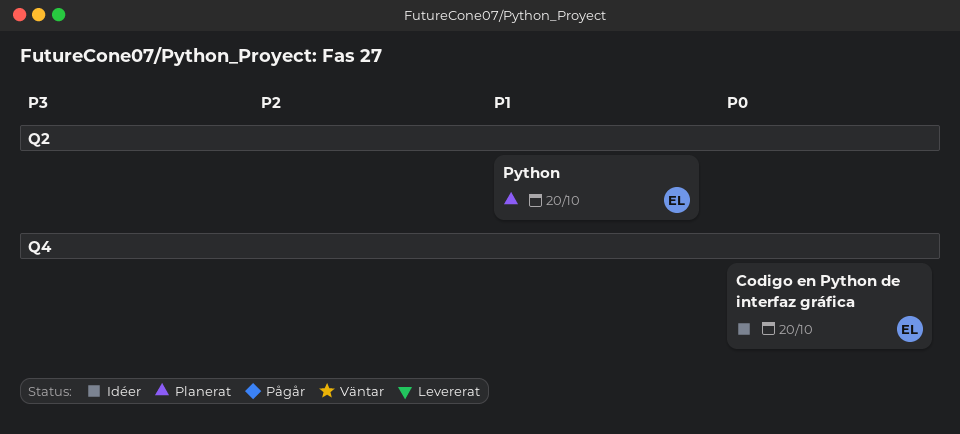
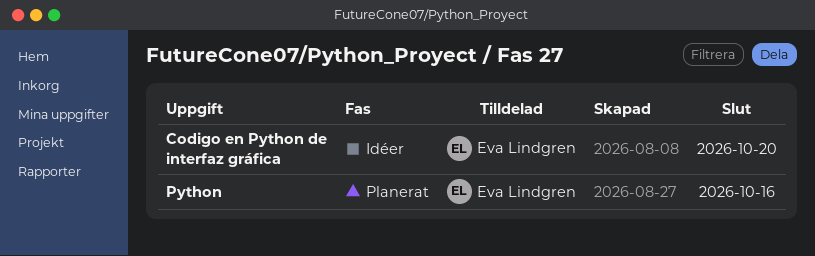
Python, due: Oct 20 -> Oct 16

